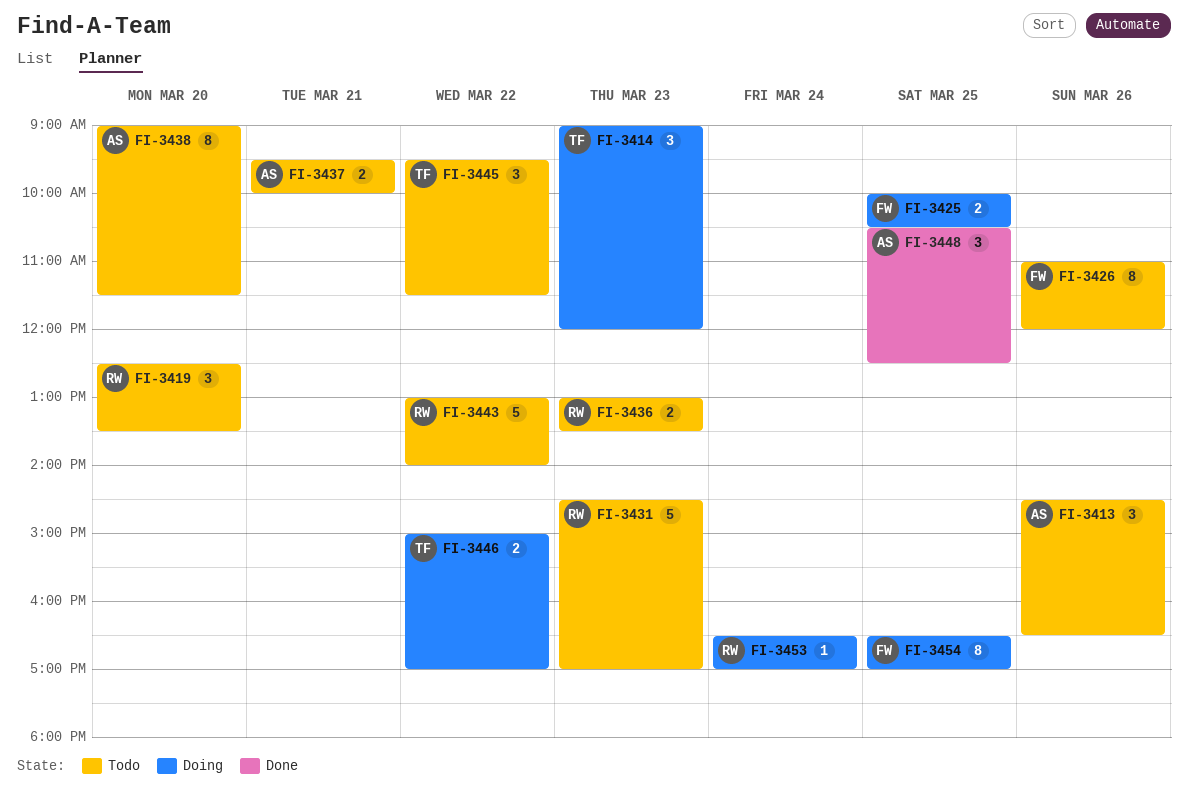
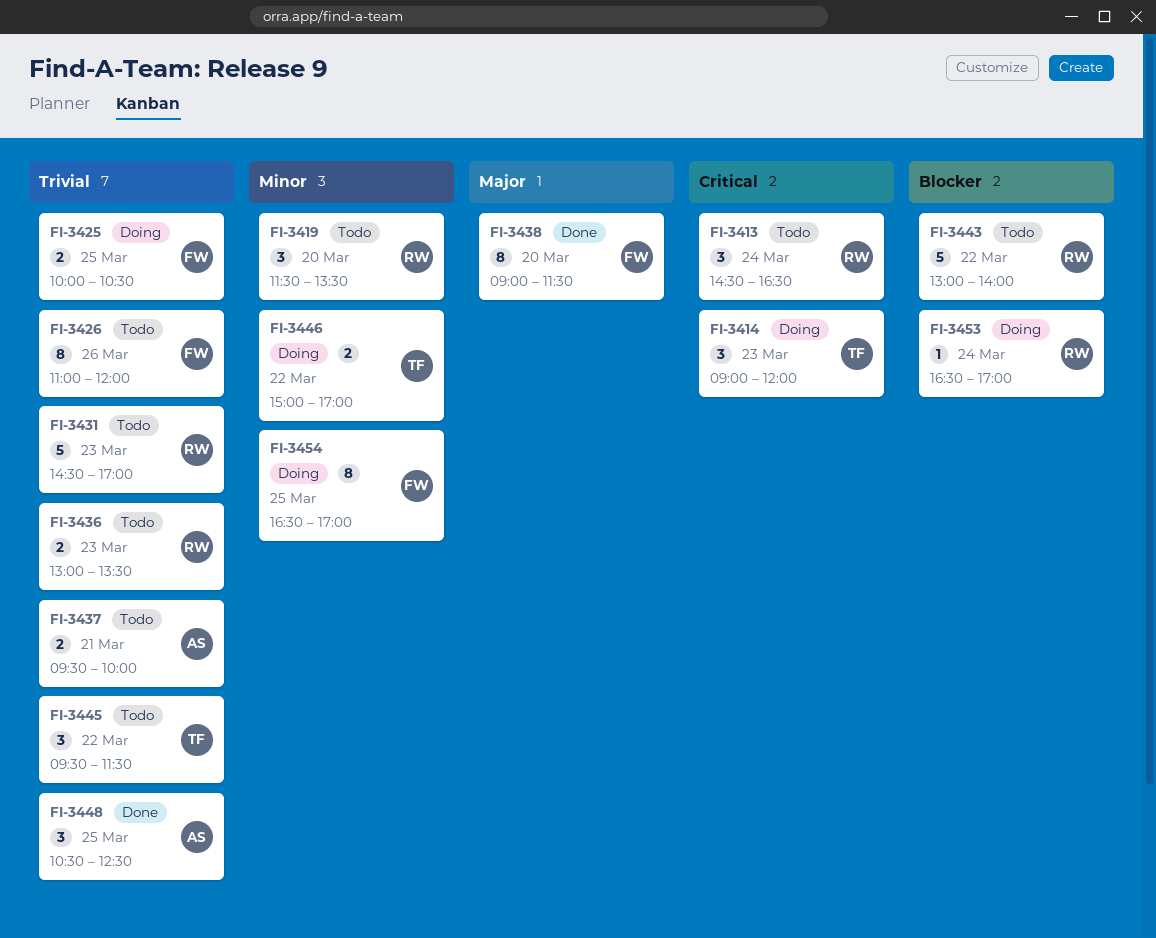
FI-3413, owner: AS -> RW
FI-3413, day: Mar 26 -> Mar 24
FI-3419, begins: 12:30 -> 11:30
FI-3438, status: Todo -> Done
FI-3438, owner: AS -> FW

